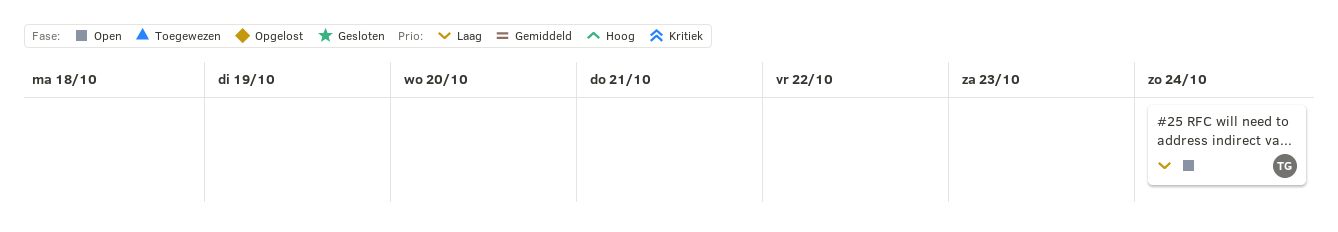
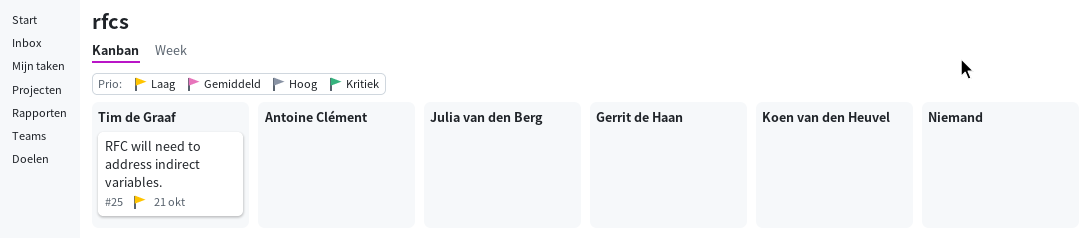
#25, due: Oct 24 -> Oct 21

